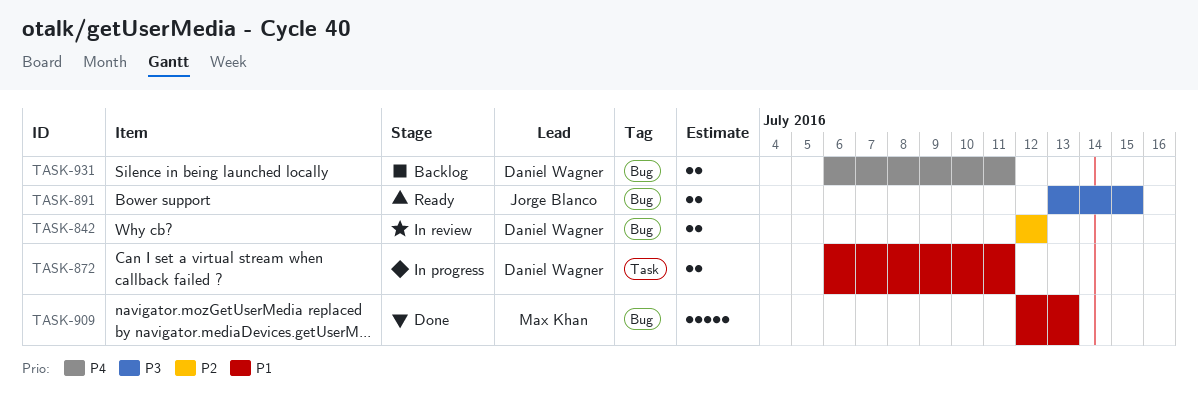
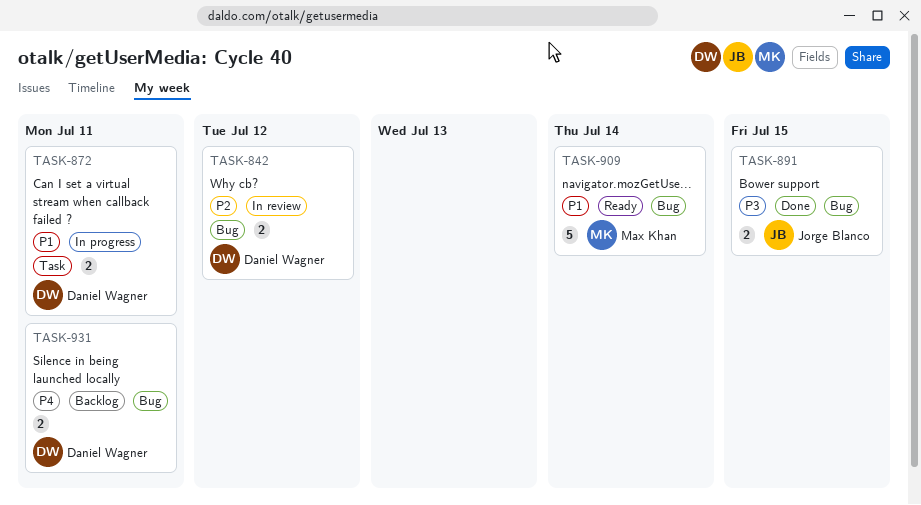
TASK-891, status: Ready -> Done
TASK-909, status: Done -> Ready
TASK-909, due: Jul 13 -> Jul 14

